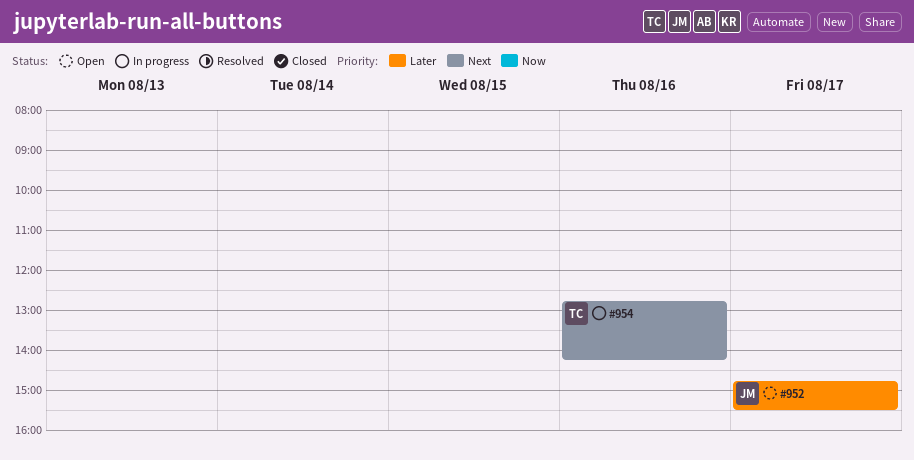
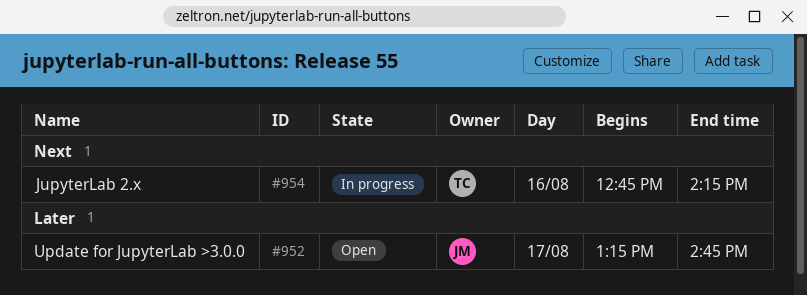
#952, begins: 14:45 -> 13:15
#952, ends: 15:30 -> 14:45

